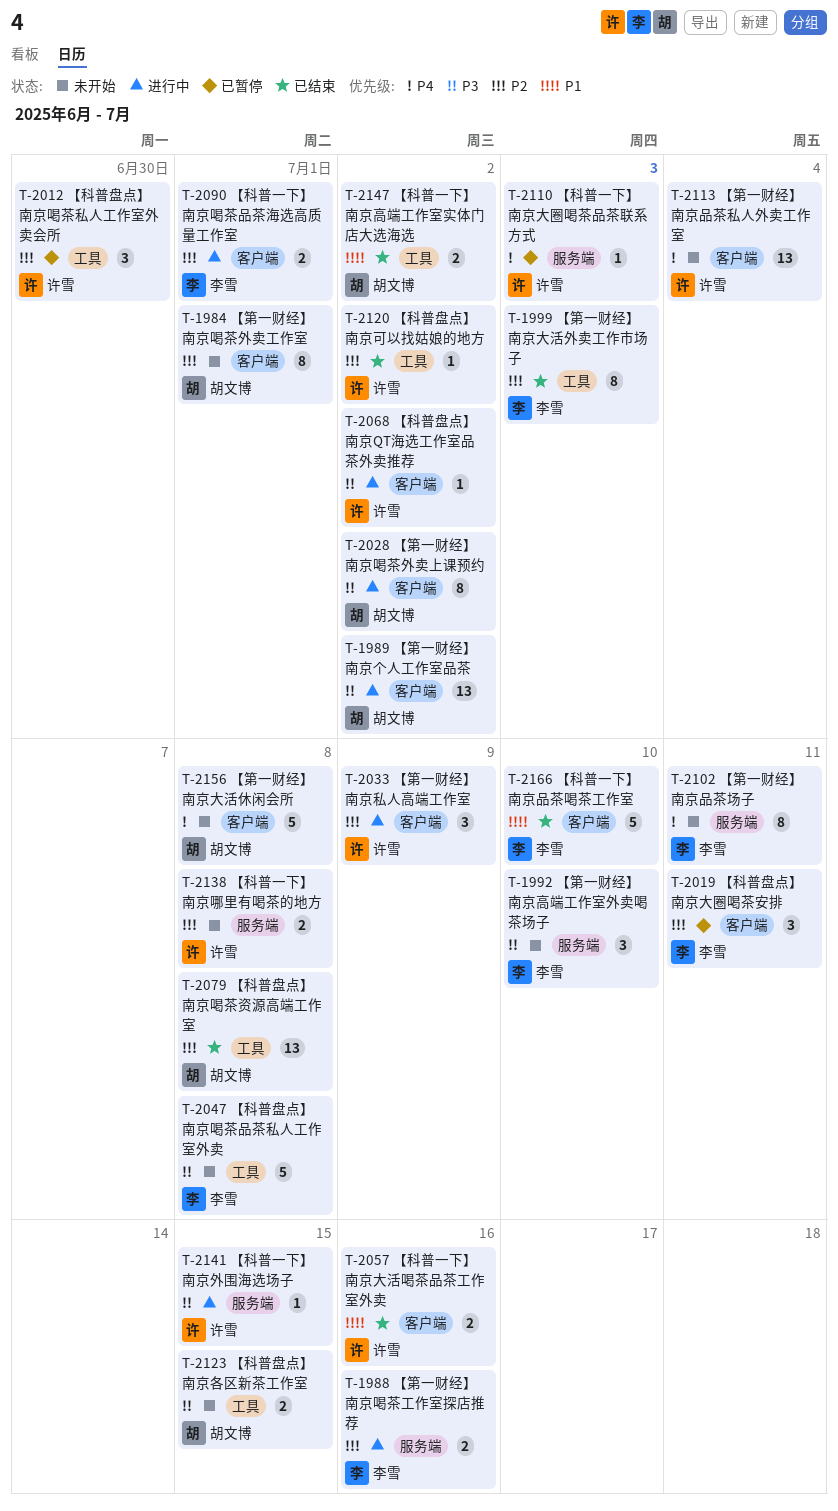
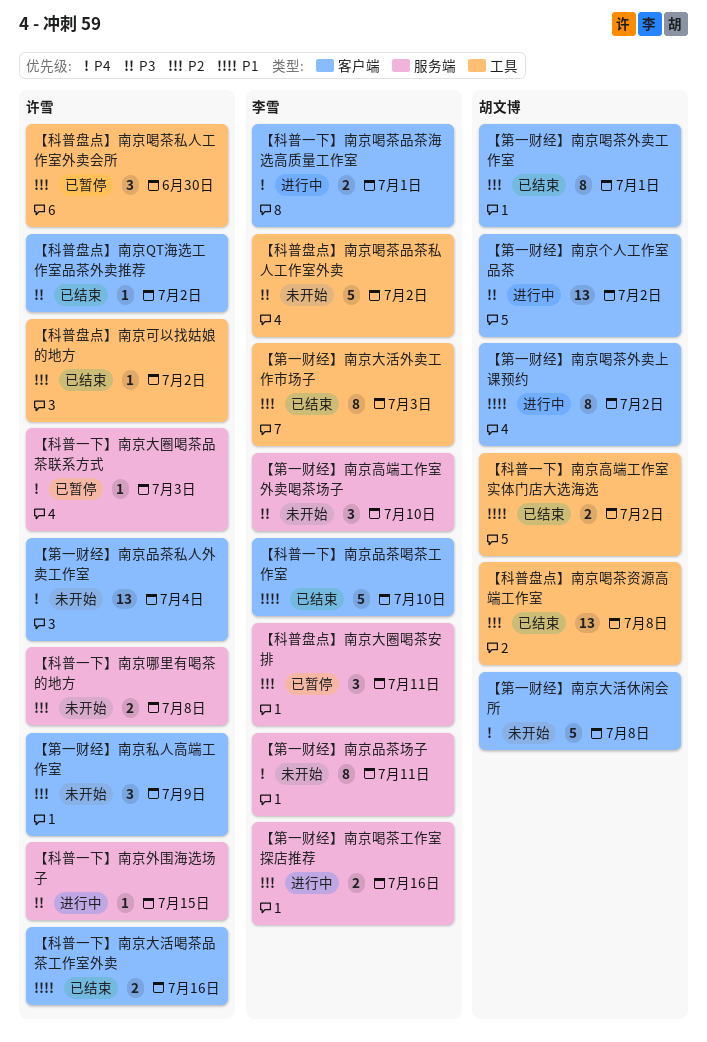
【科普一下】南京喝茶品茶海选高质量工作室, priority: P2 -> P4
【科普盘点】南京QT海选工作室品茶外卖推荐, status: 进行中 -> 已结束
【科普盘点】南京各区新茶工作室: present -> none
【科普盘点】南京喝茶品茶私人工作室外卖, due: Jul 8 -> Jul 2
【科普盘点】南京大圈喝茶安排, label: 客户端 -> 服务端
【第一财经】南京喝茶外卖上课预约, priority: P3 -> P1
【第一财经】南京喝茶外卖工作室, status: 未开始 -> 已结束
【第一财经】南京私人高端工作室, status: 进行中 -> 未开始

